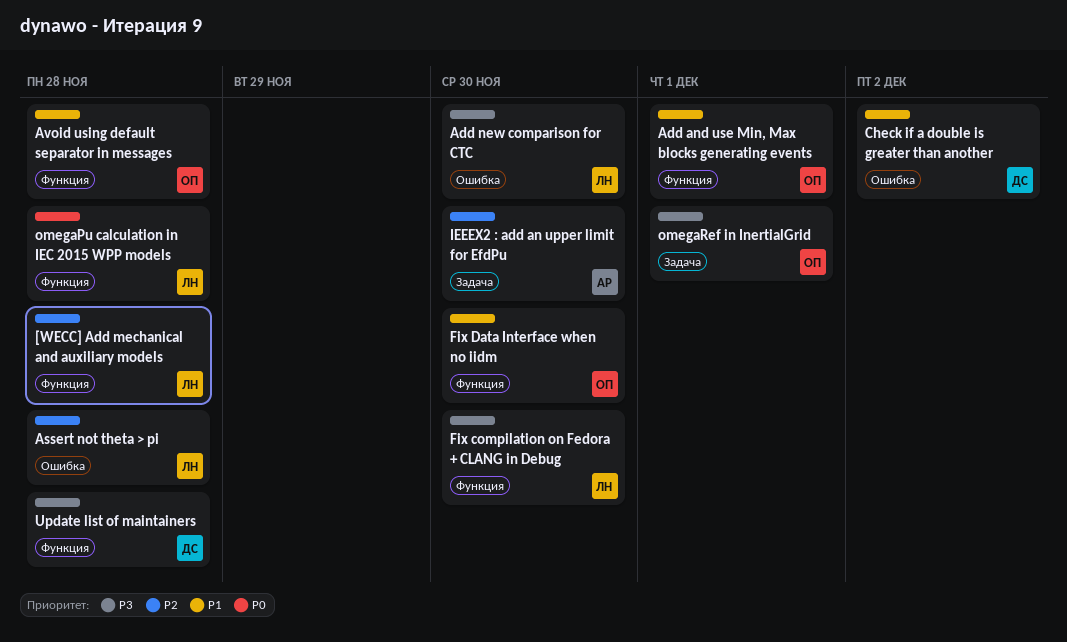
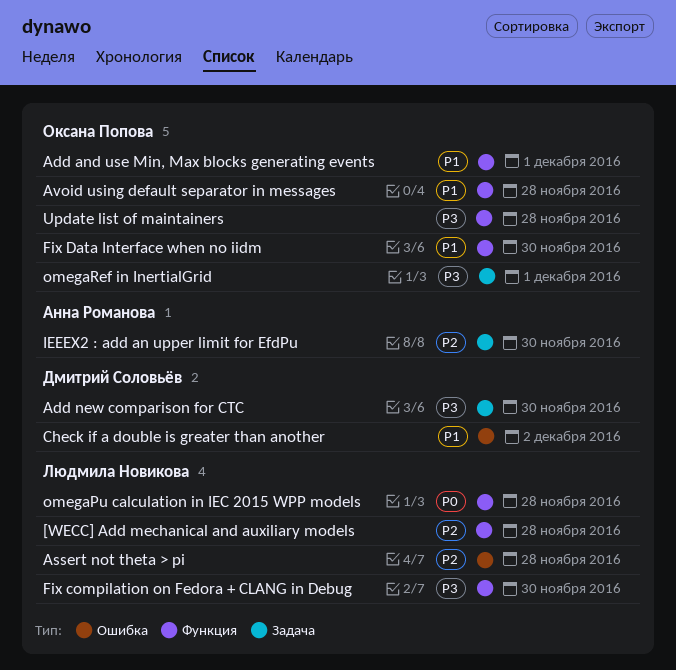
Add new comparison for CTC, owner: Людмила Новикова -> Дмитрий Соловьёв
Add new comparison for CTC, label: Ошибка -> Задача
Update list of maintainers, owner: Дмитрий Соловьёв -> Оксана Попова

